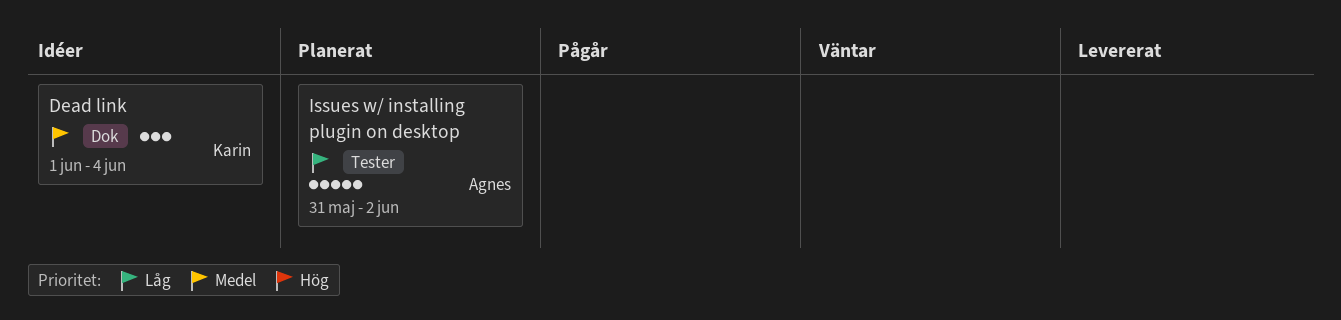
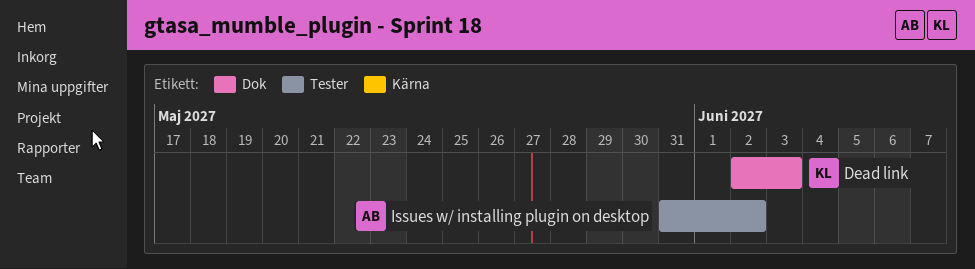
Dead link, start: Jun 1 -> Jun 2
Dead link, due: Jun 4 -> Jun 3

